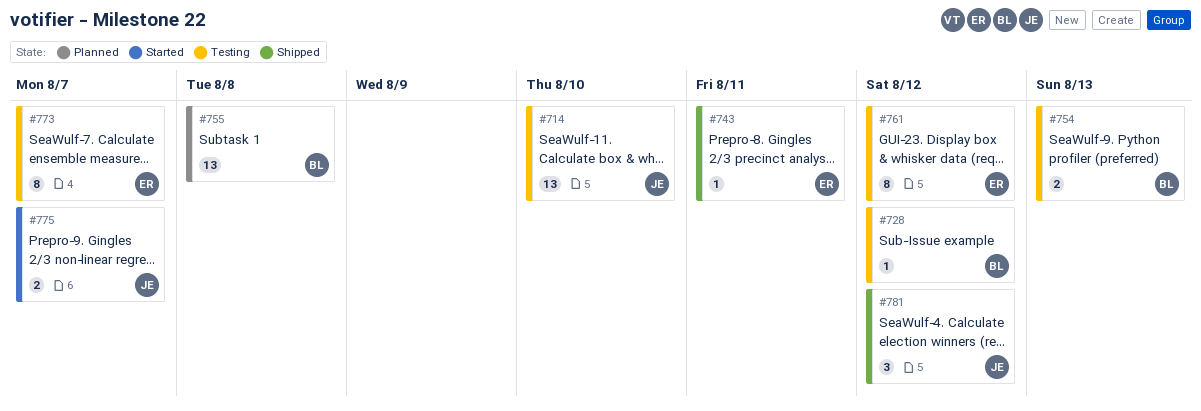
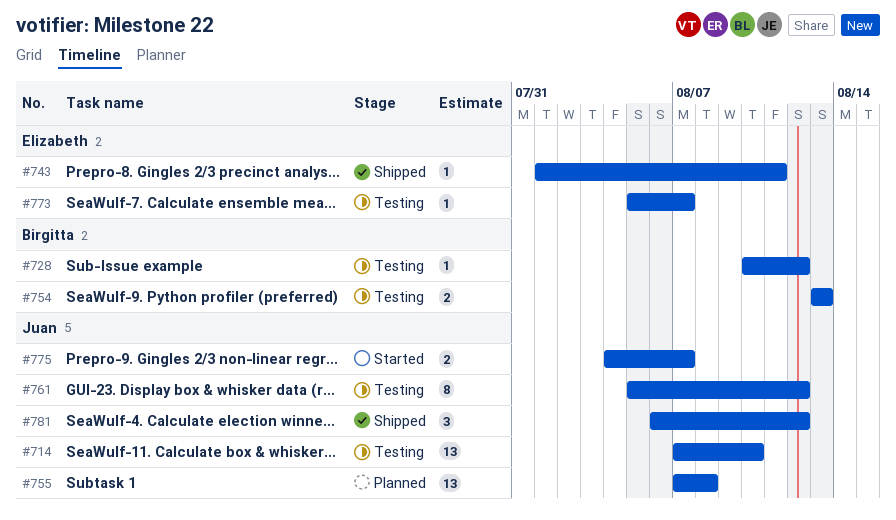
#755, owner: Birgitta -> Juan
#761, owner: Elizabeth -> Juan
#773, estimate: 8 -> 1

